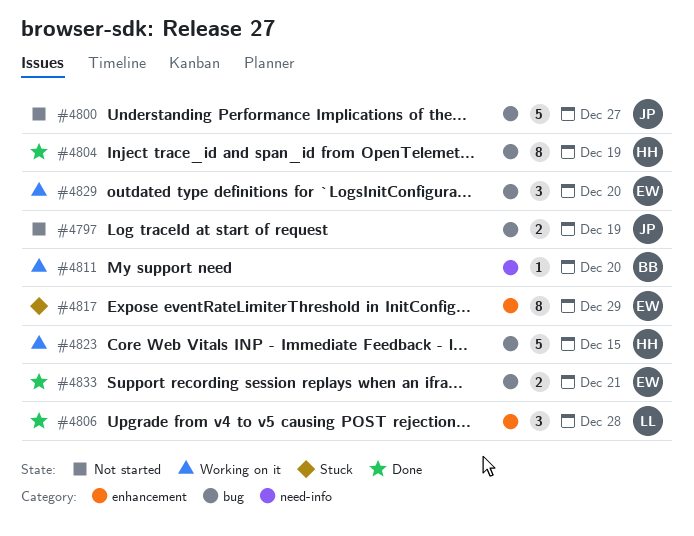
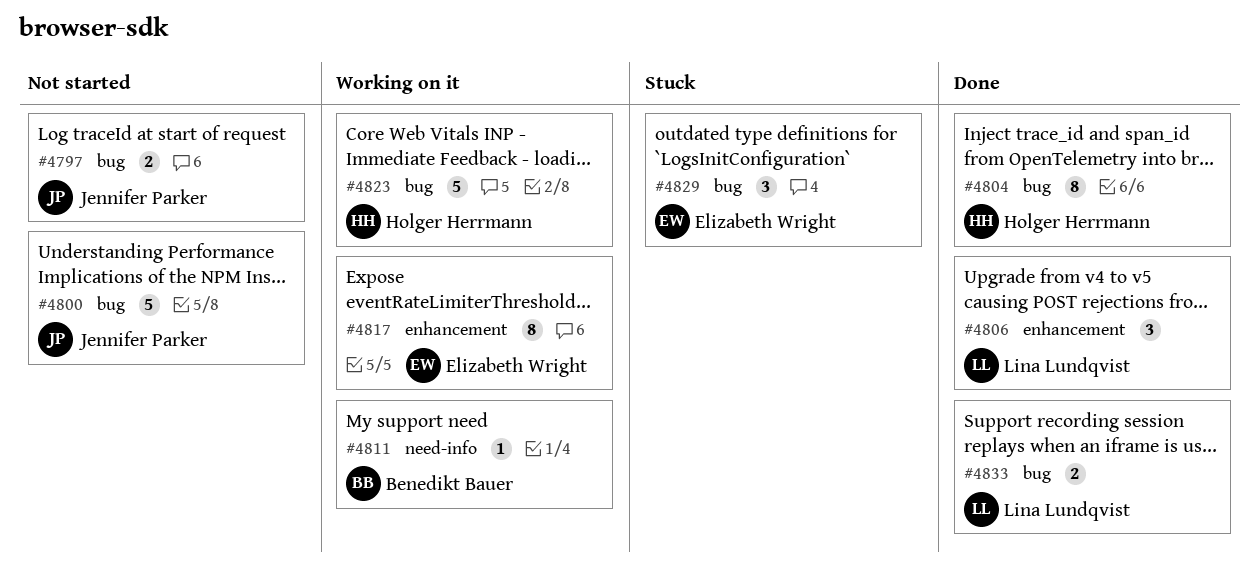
#4817, status: Stuck -> Working on it
#4829, status: Working on it -> Stuck
#4833, owner: Elizabeth Wright -> Lina Lundqvist

